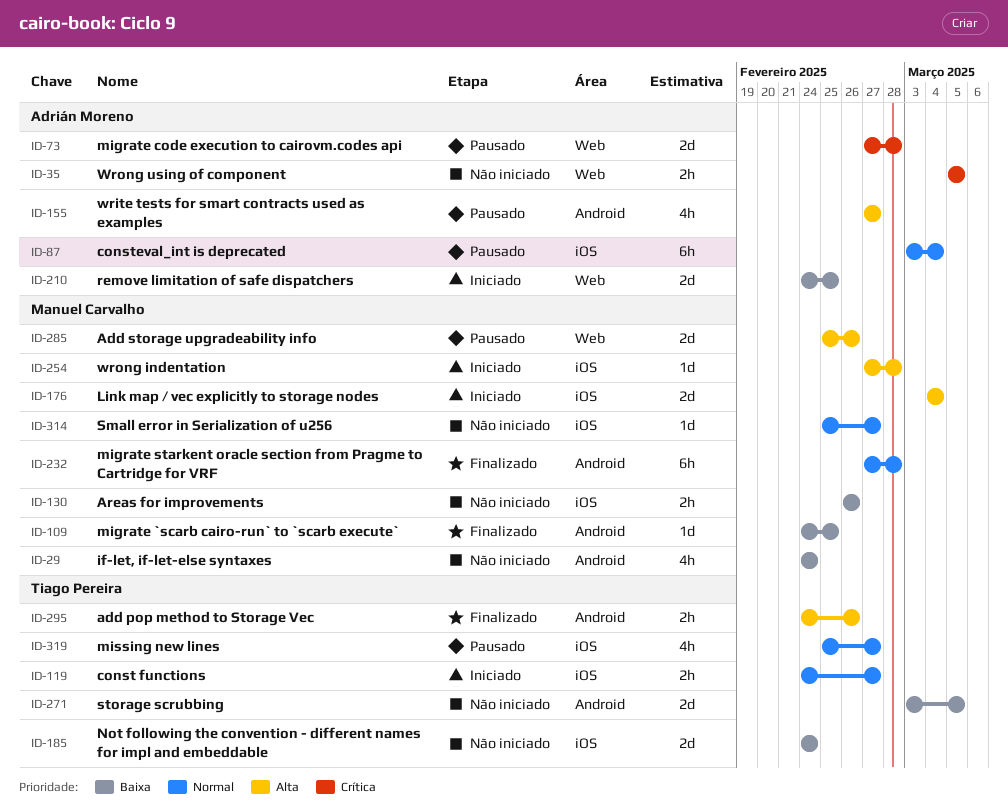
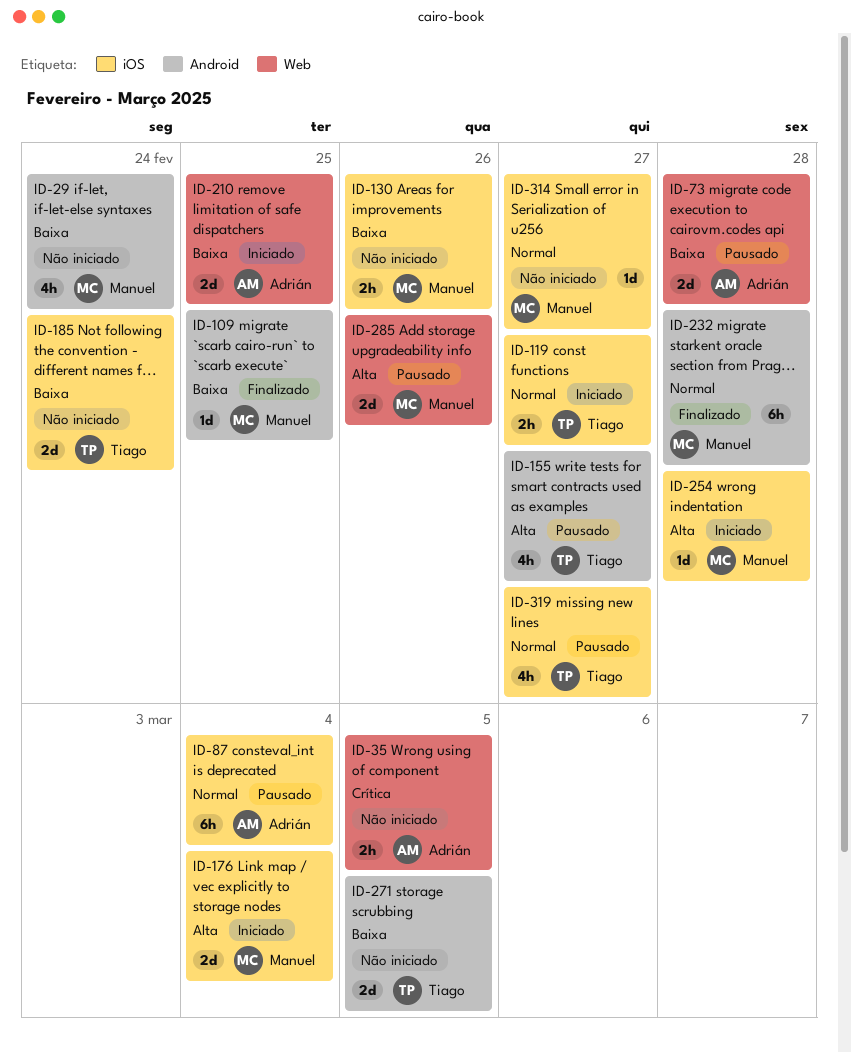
ID-73, priority: Crítica -> Baixa
ID-155, owner: Adrián Moreno -> Tiago Pereira
ID-295: present -> none

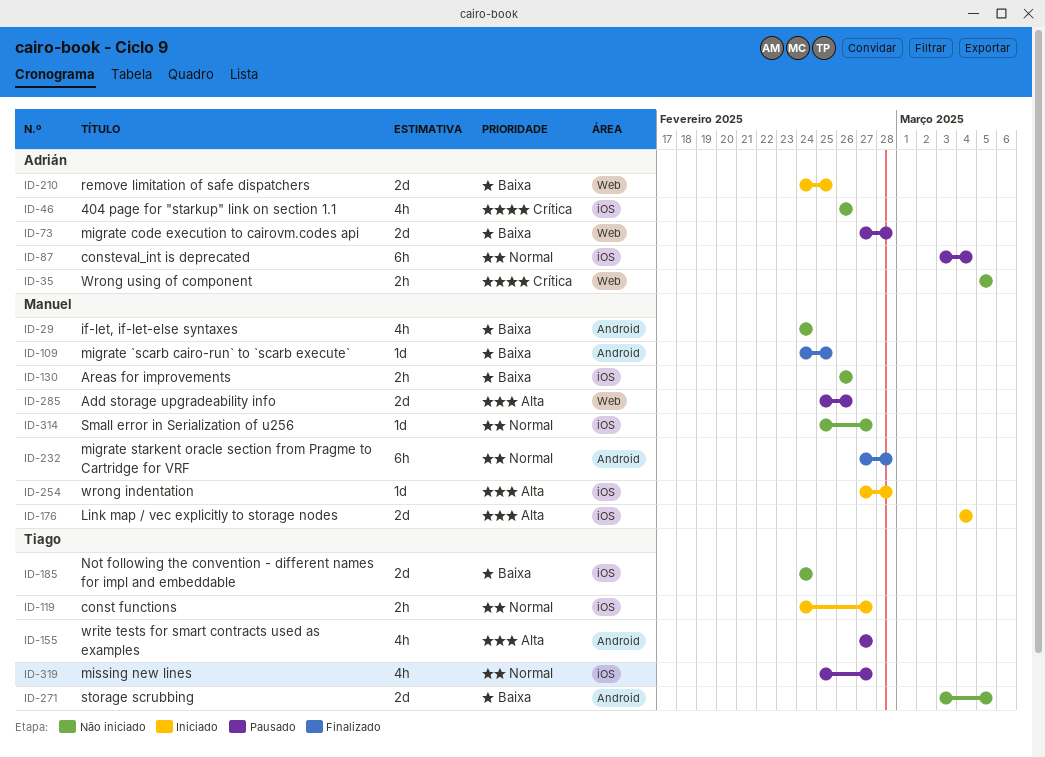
ID-46: none -> present

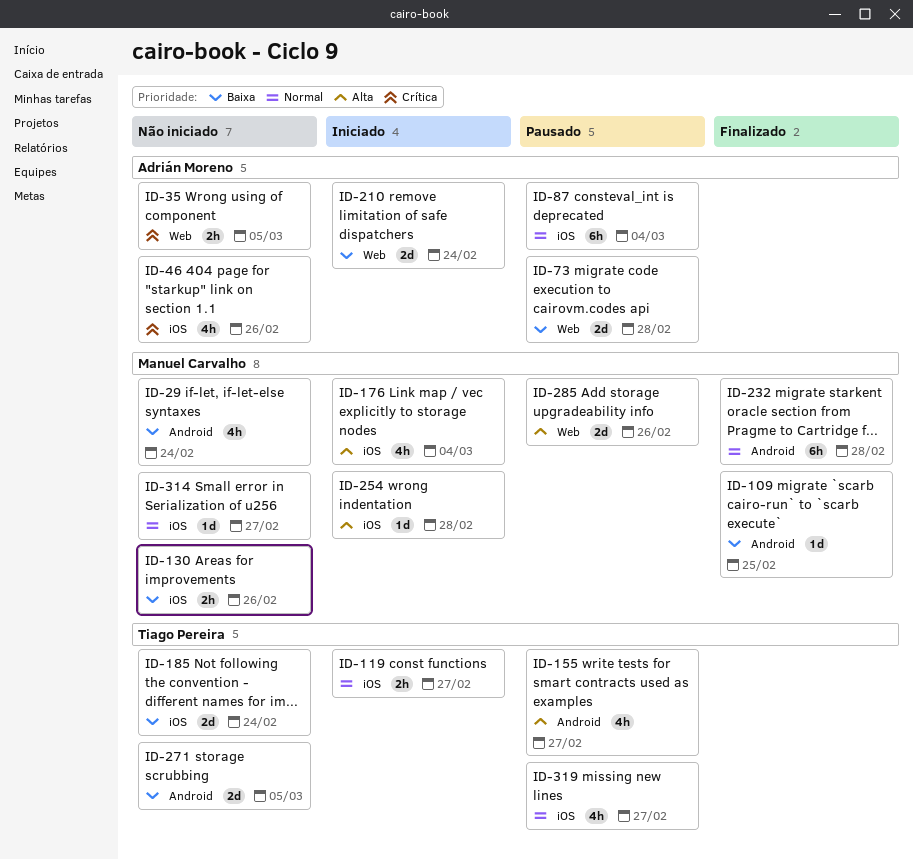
ID-176, estimate: 2d -> 4h
ID-210, due: Feb 25 -> Feb 24

